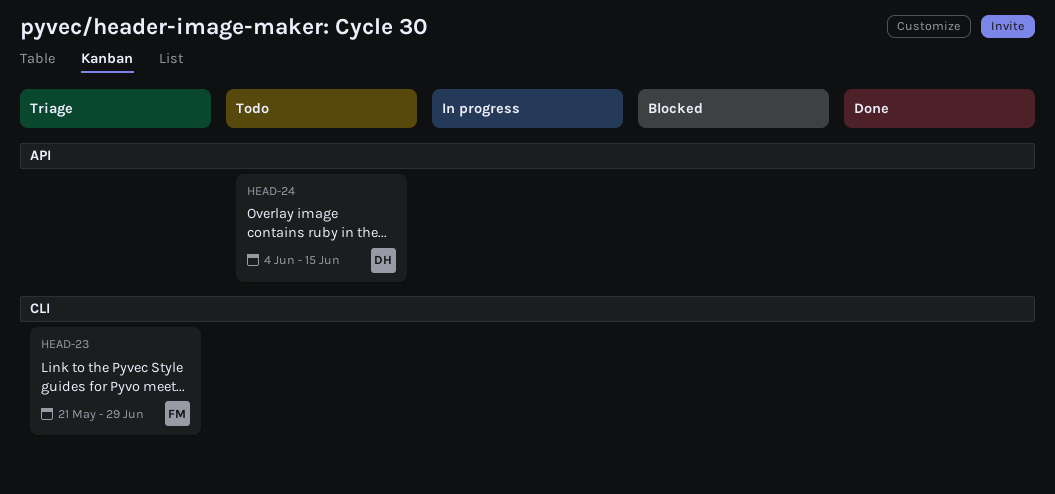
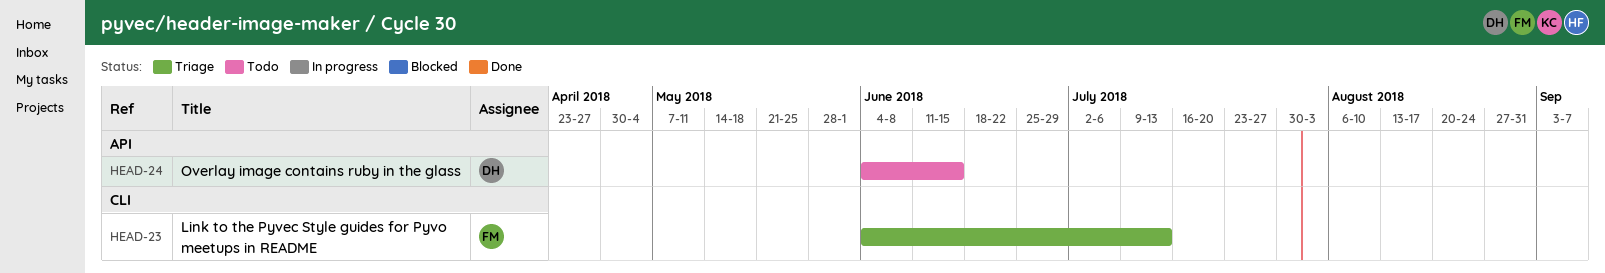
HEAD-23, start: May 21 -> Jun 4
HEAD-23, due: Jun 29 -> Jul 13

